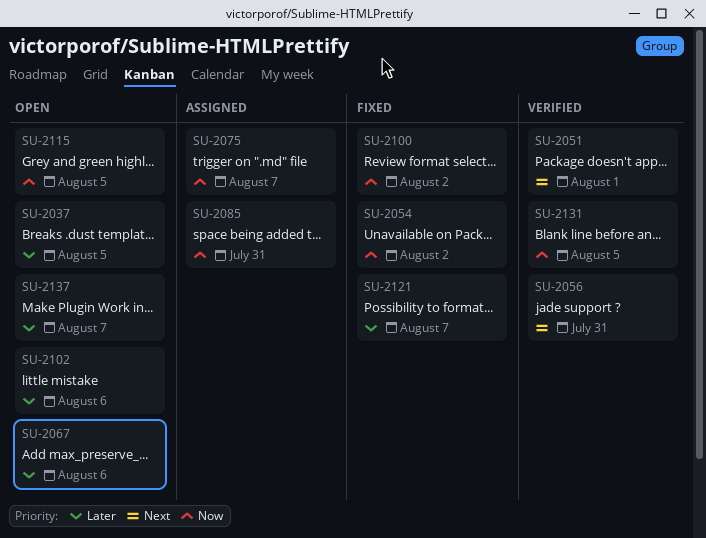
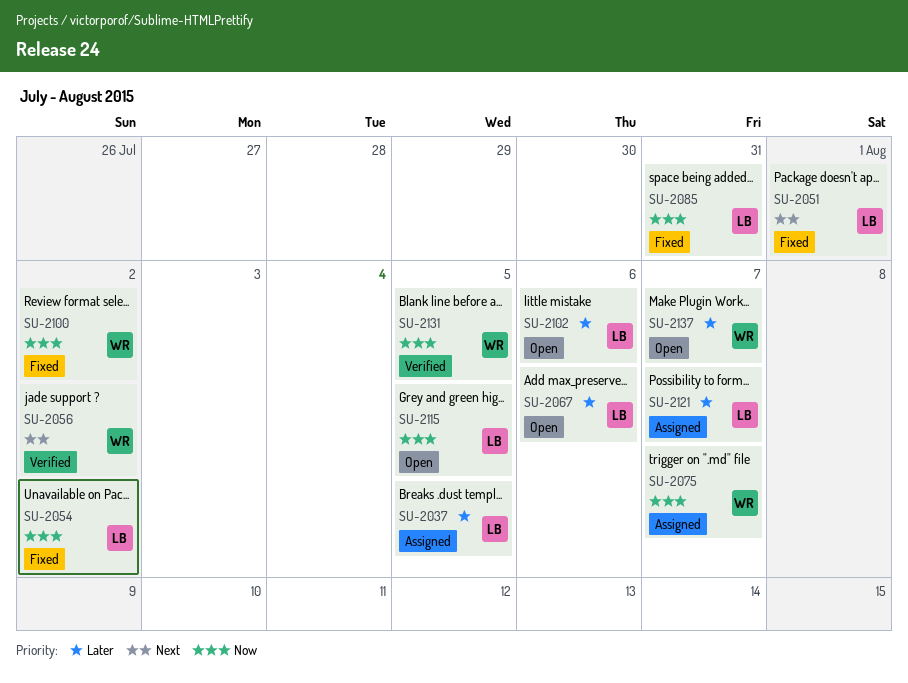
SU-2037, status: Open -> Assigned
SU-2051, status: Verified -> Fixed
SU-2056, due: Jul 31 -> Aug 2
SU-2085, status: Assigned -> Fixed
SU-2121, status: Fixed -> Assigned

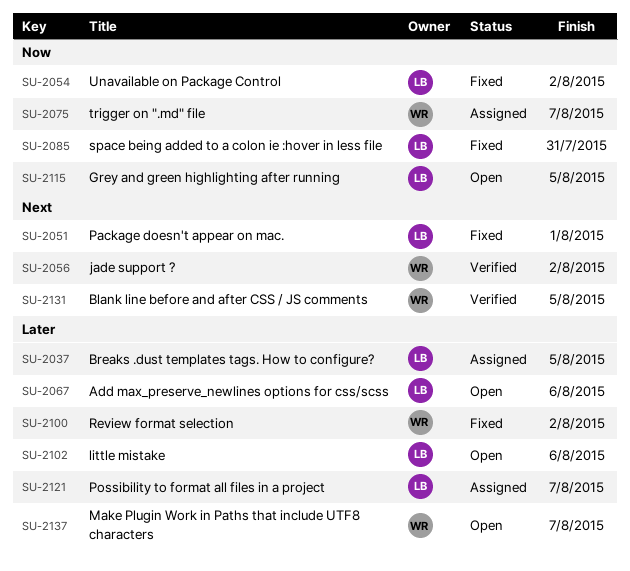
SU-2100, priority: Now -> Later
SU-2131, priority: Now -> Next

